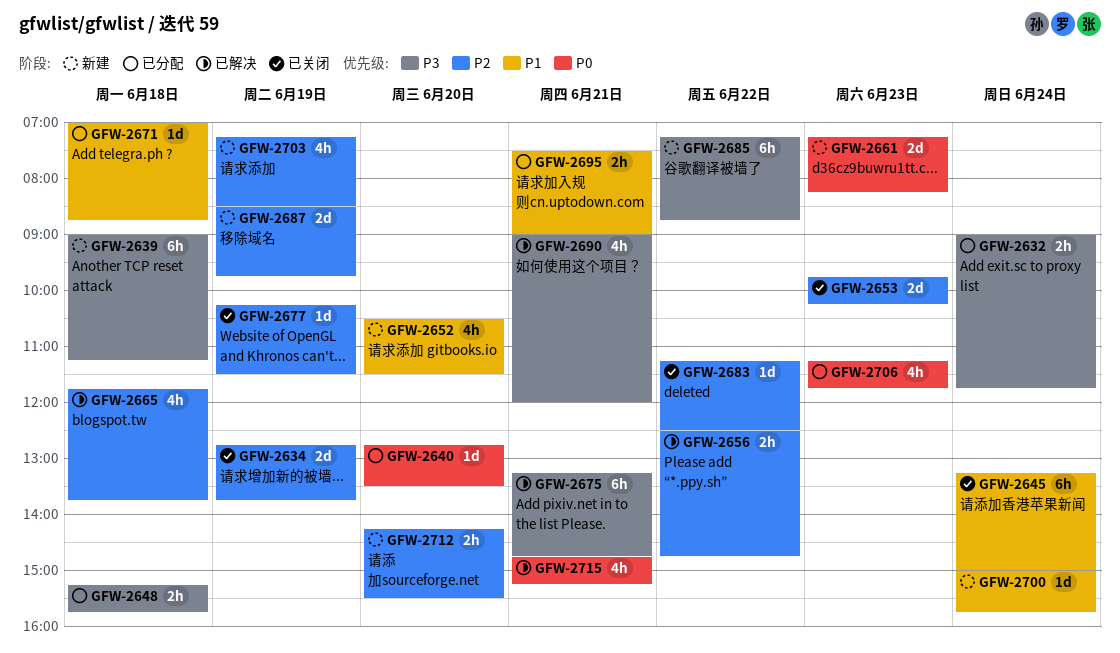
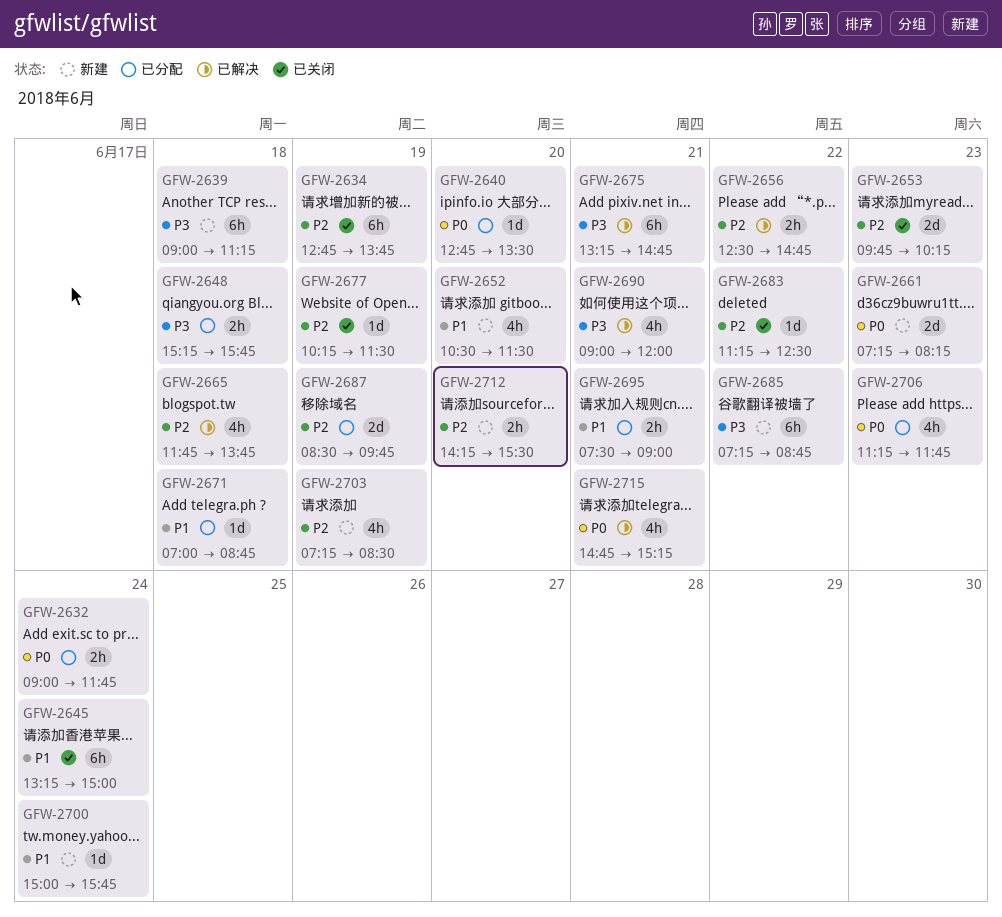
GFW-2632, priority: P3 -> P0
GFW-2634, estimate: 2d -> 6h
GFW-2687, status: 新建 -> 已分配

